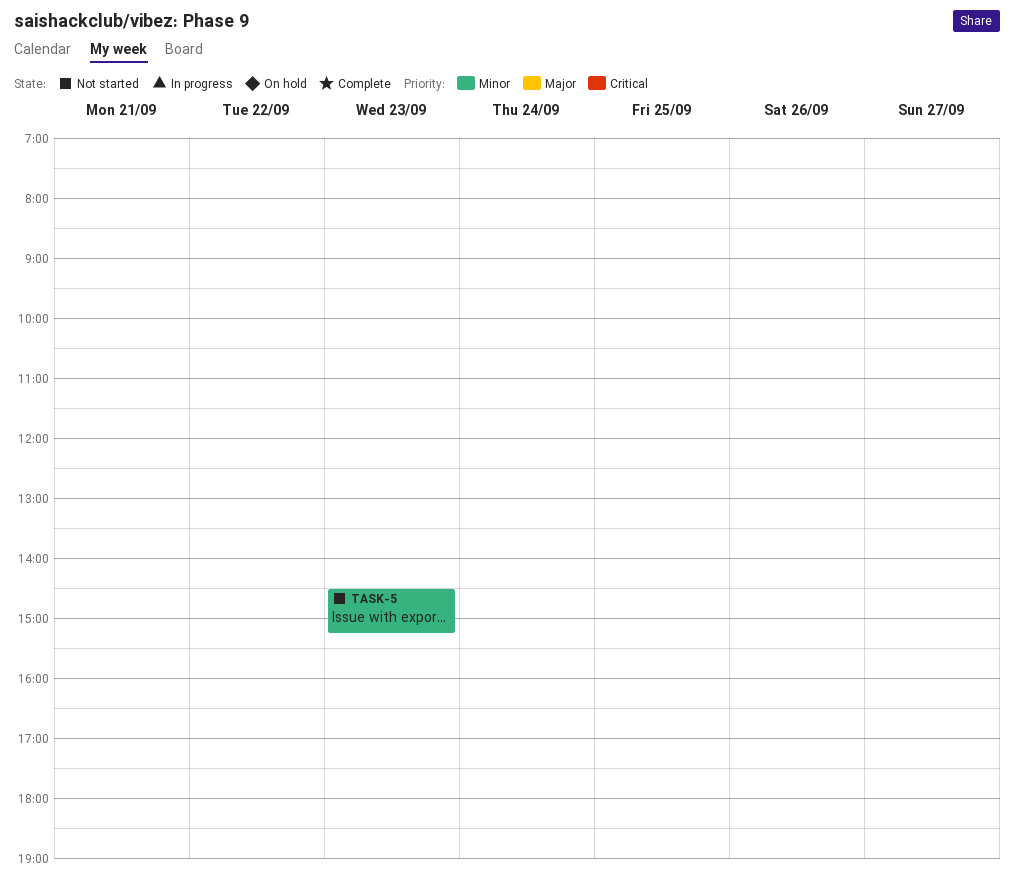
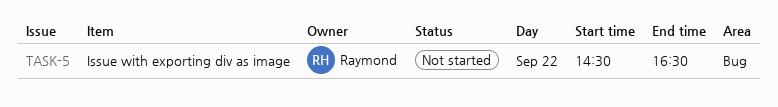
TASK-5, day: Sep 23 -> Sep 22
TASK-5, ends: 15:15 -> 16:30

